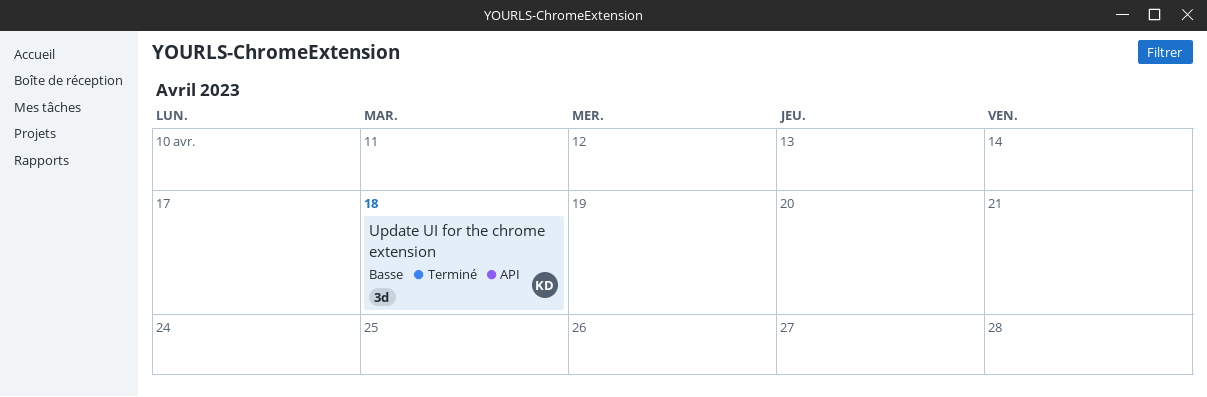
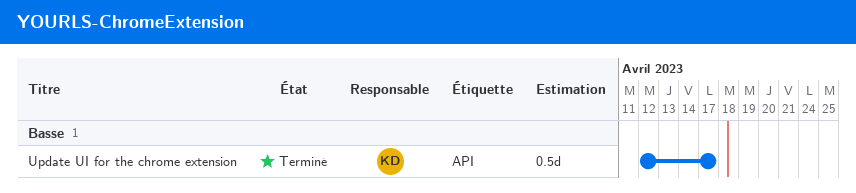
Update UI for the chrome extension, estimate: 3d -> 0.5d
Update UI for the chrome extension, due: Apr 18 -> Apr 17

